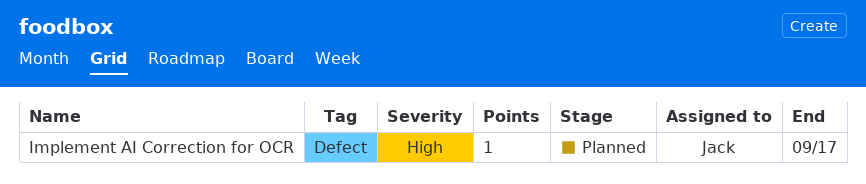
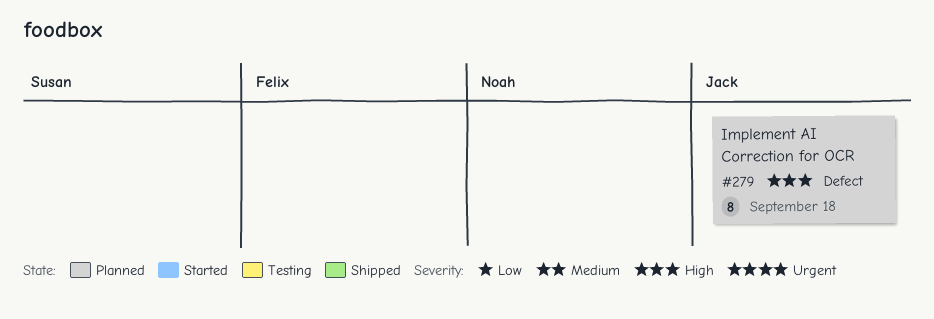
Implement AI Correction for OCR, estimate: 1 -> 8
Implement AI Correction for OCR, due: Sep 17 -> Sep 18

